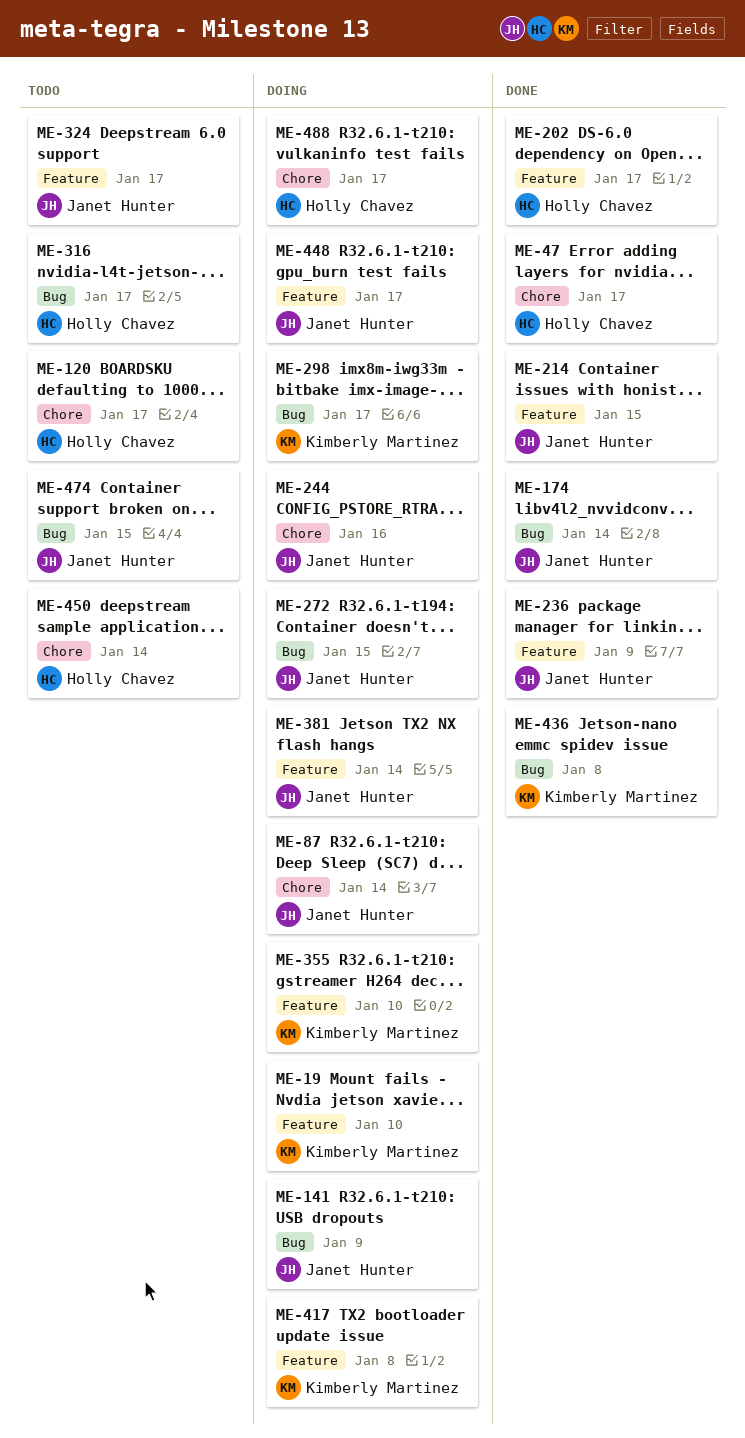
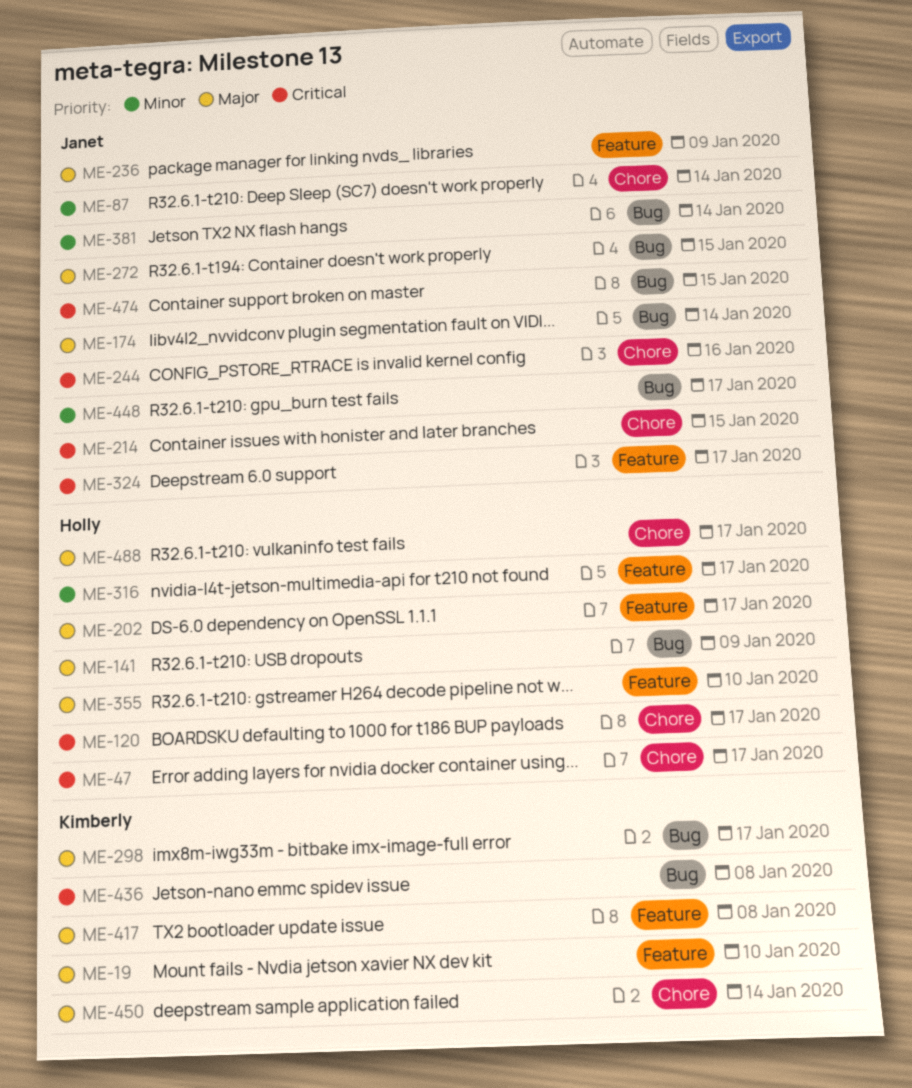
ME-141, owner: Janet Hunter -> Holly Chavez
ME-214, label: Feature -> Chore
ME-316, label: Bug -> Feature
ME-355, owner: Kimberly Martinez -> Holly Chavez
ME-381, label: Feature -> Bug
ME-448, label: Feature -> Bug
ME-450, owner: Holly Chavez -> Kimberly Martinez

